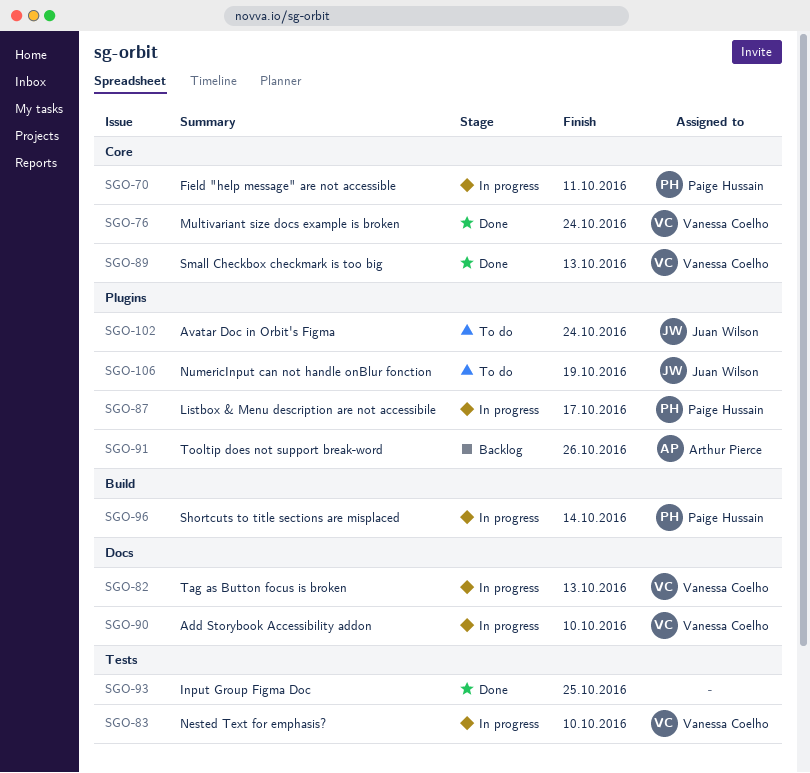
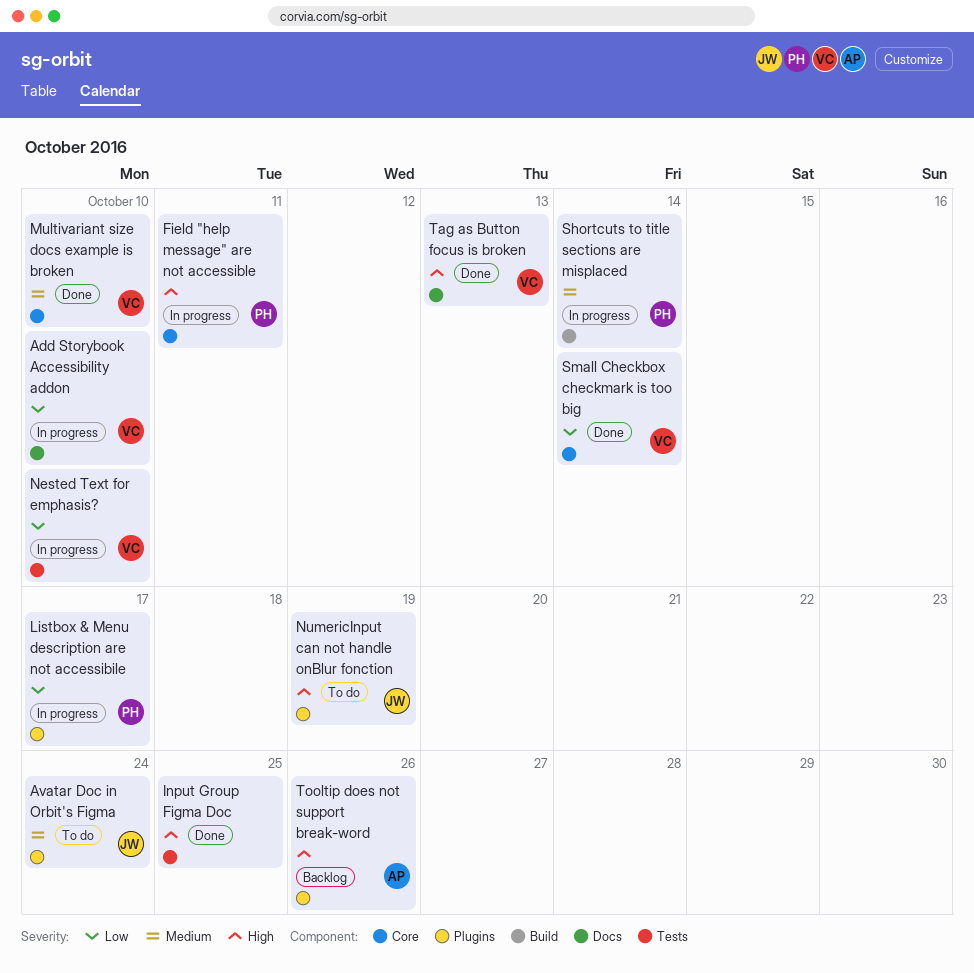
Multivariant size docs example is broken, due: Oct 24 -> Oct 10
Small Checkbox checkmark is too big, due: Oct 13 -> Oct 14
Tag as Button focus is broken, status: In progress -> Done

